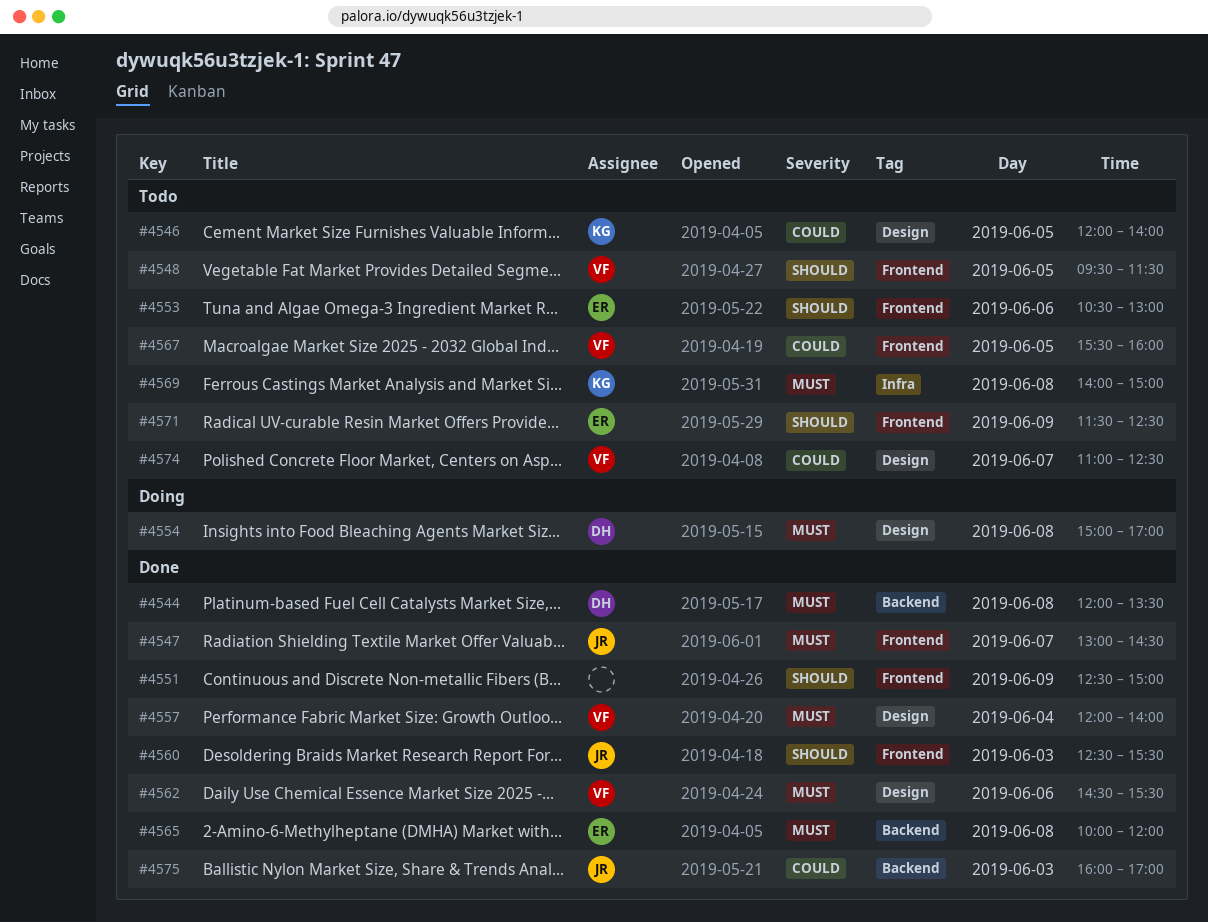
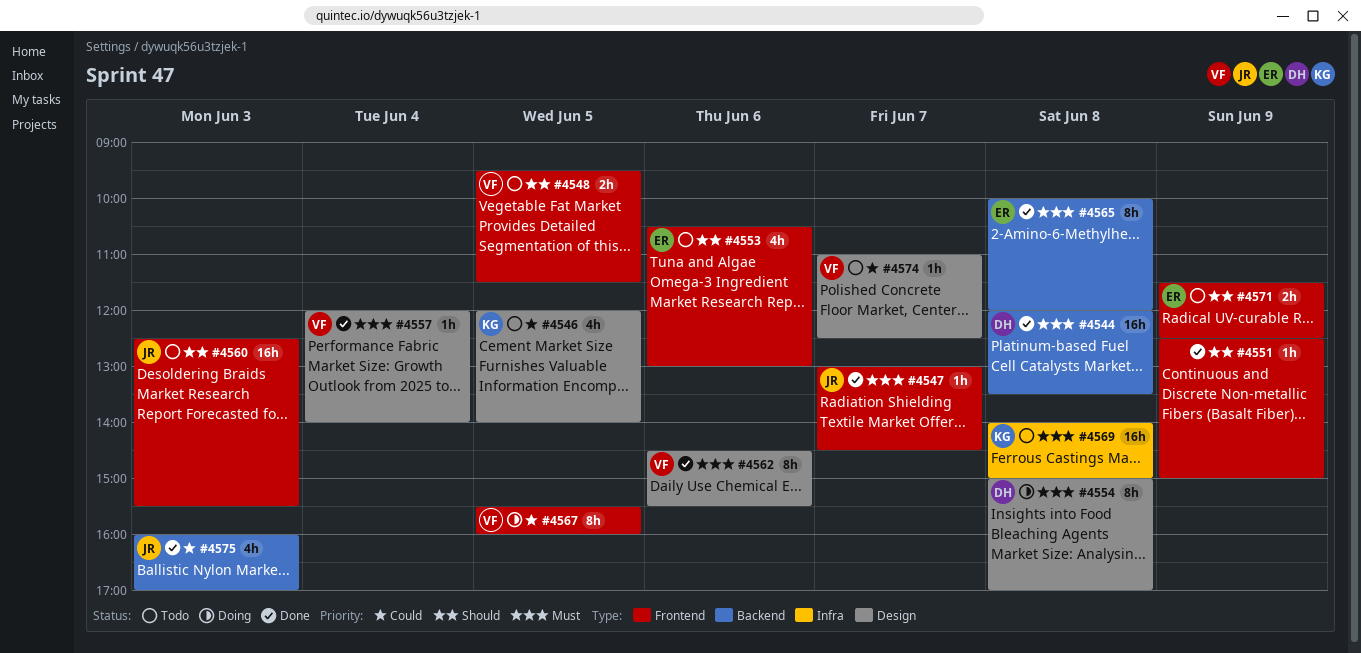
#4560, status: Done -> Todo
#4567, status: Todo -> Doing

